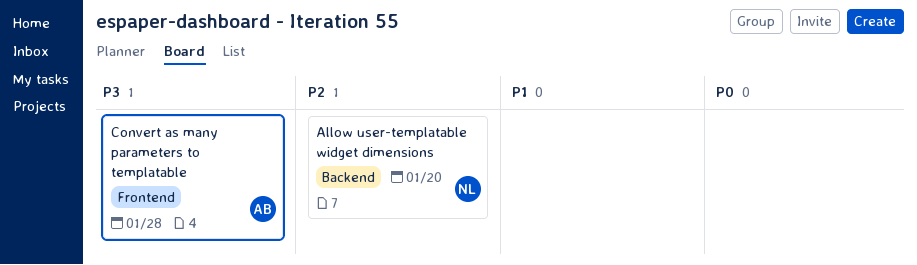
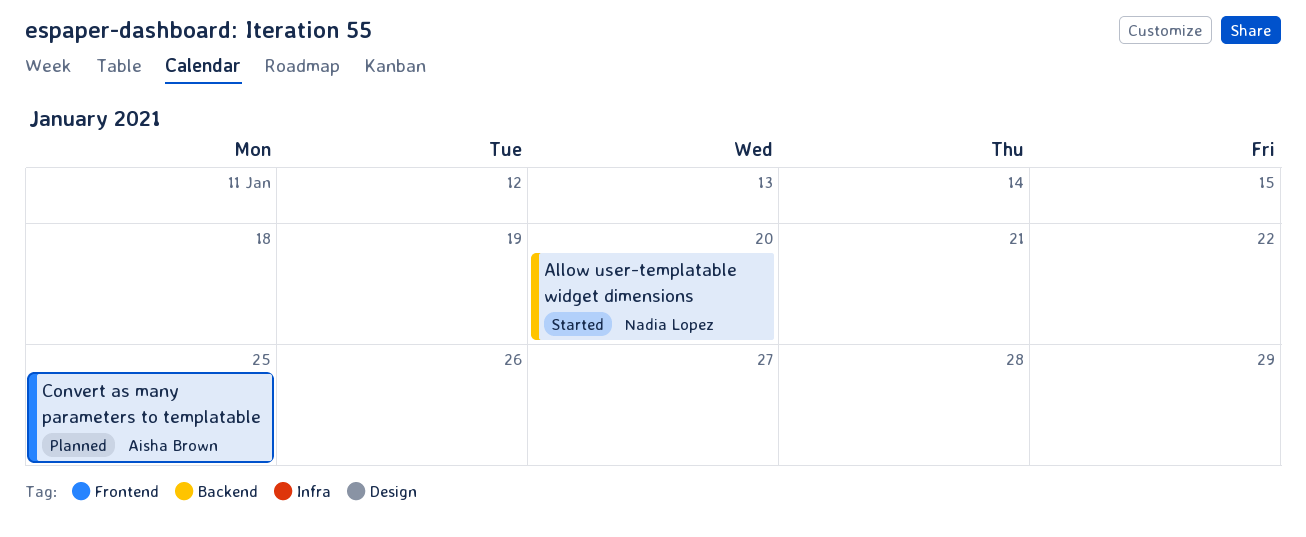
Convert as many parameters to templatable, due: Jan 28 -> Jan 25

